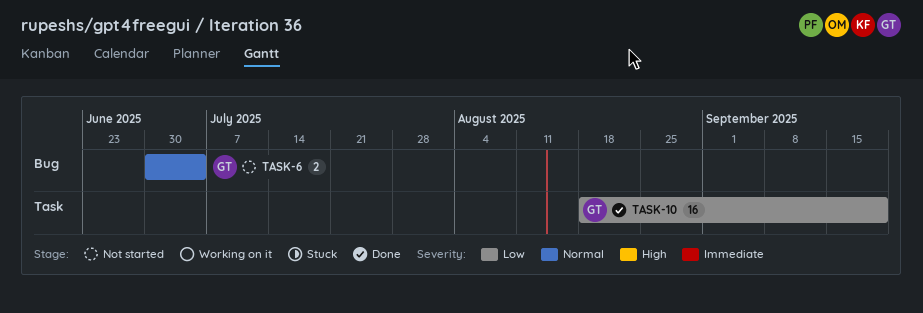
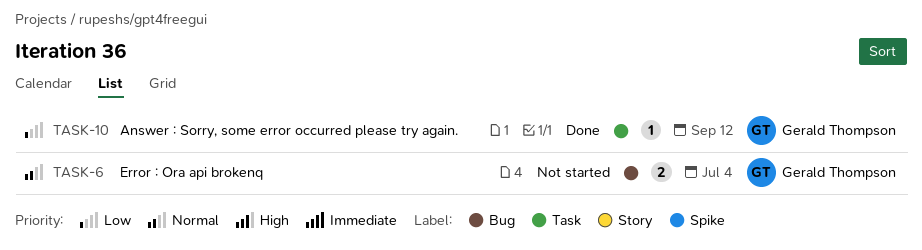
TASK-10, estimate: 16 -> 1
TASK-10, due: Sep 19 -> Sep 12

